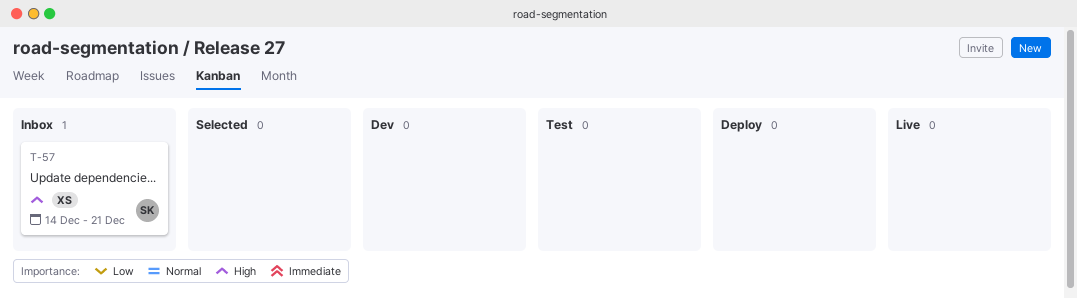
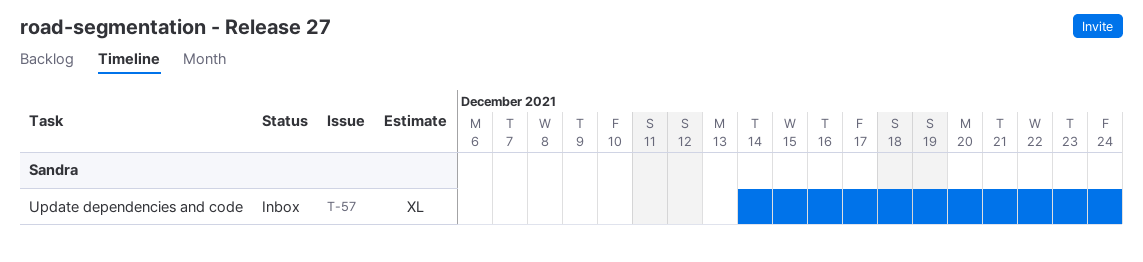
T-57, estimate: XS -> XL
T-57, due: Dec 21 -> Dec 24

